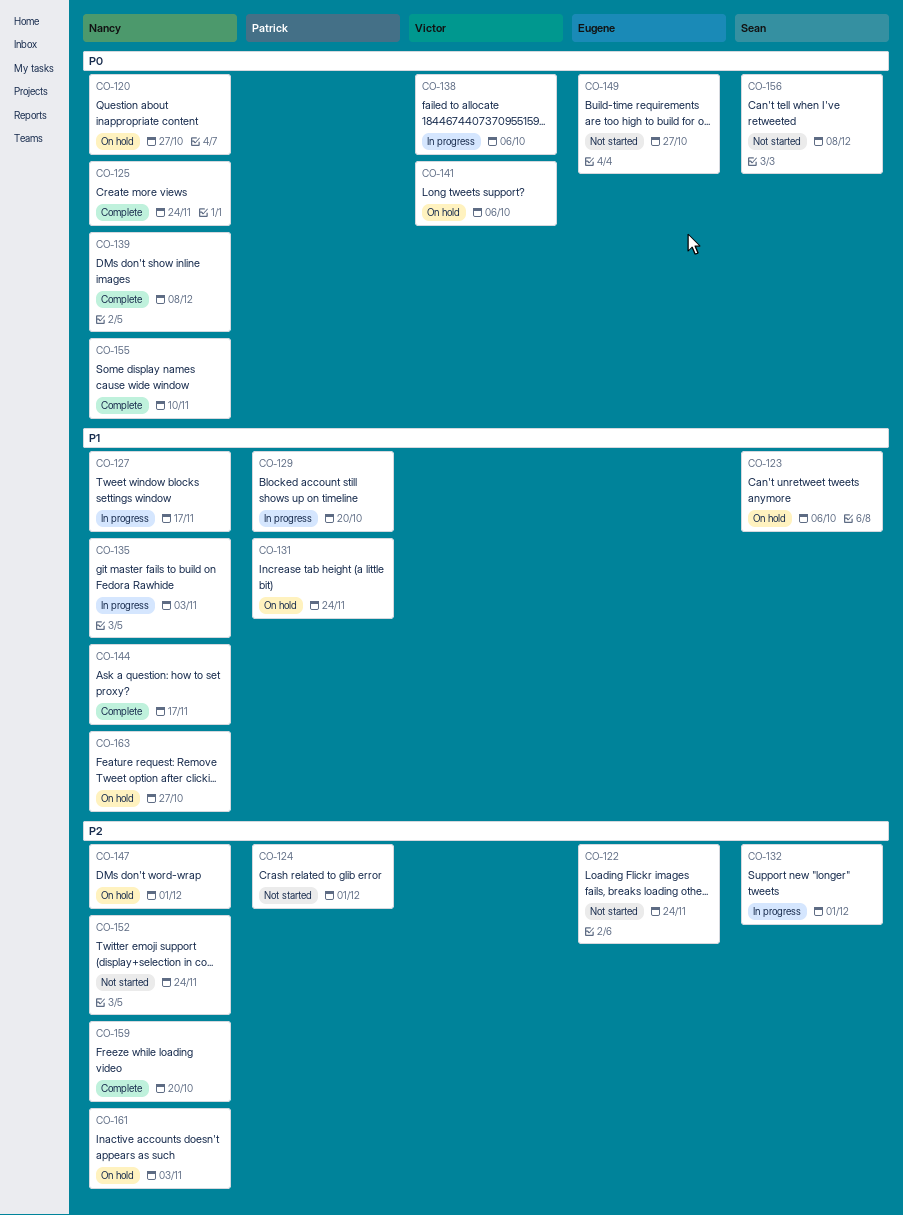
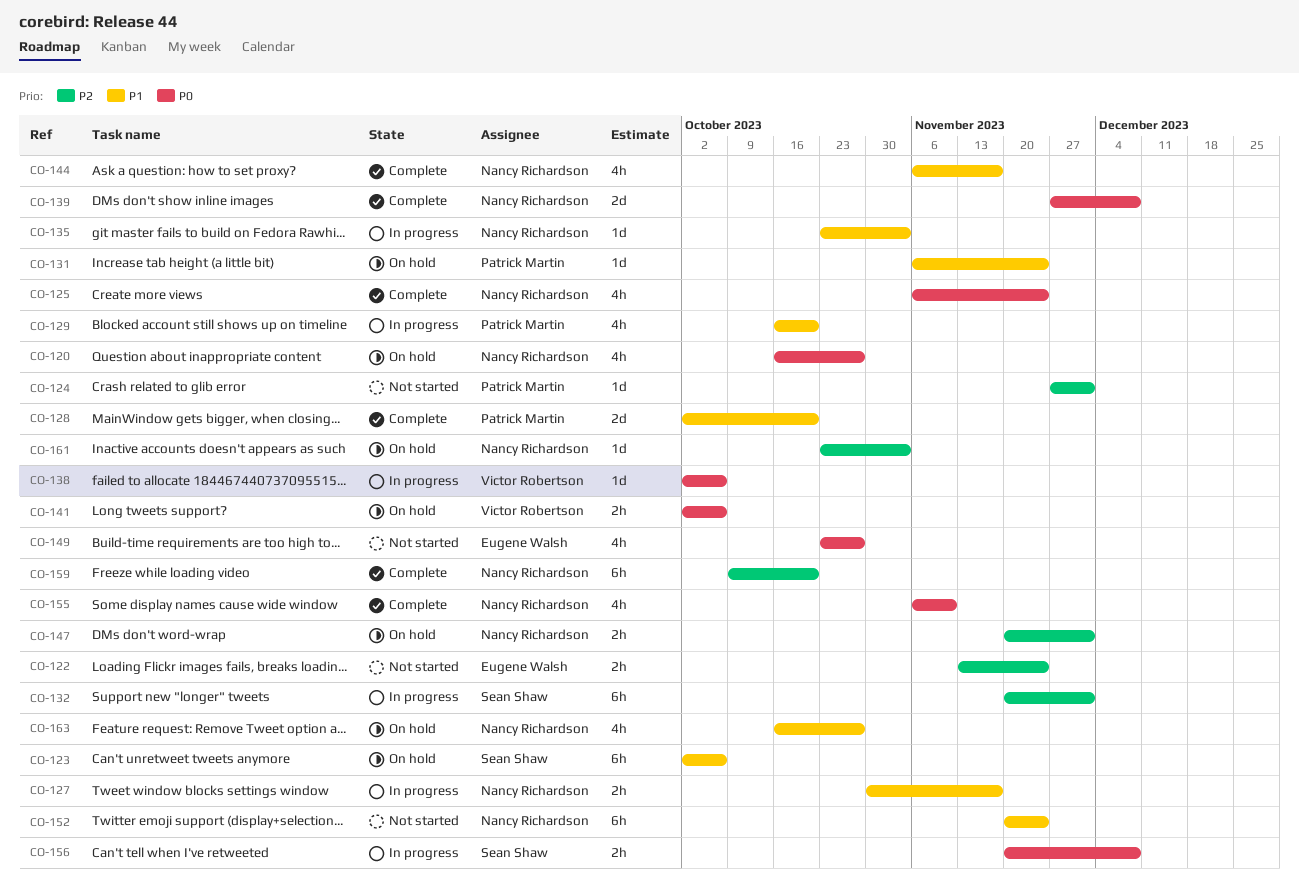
CO-128: none -> present
CO-152, priority: P2 -> P1
CO-156, status: Not started -> In progress

